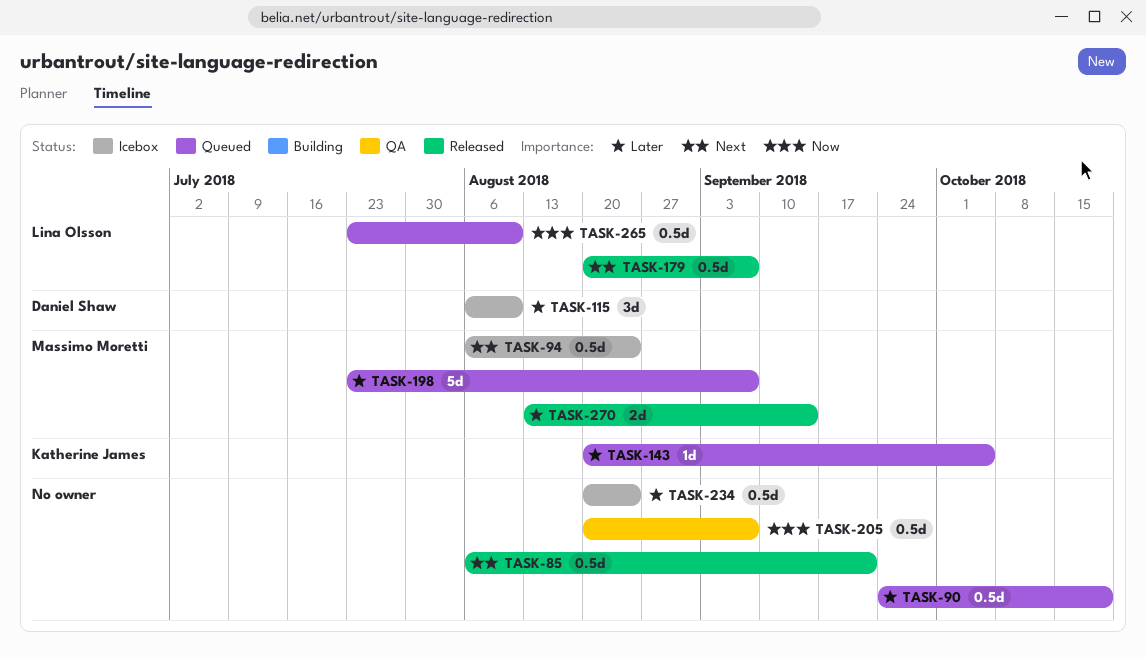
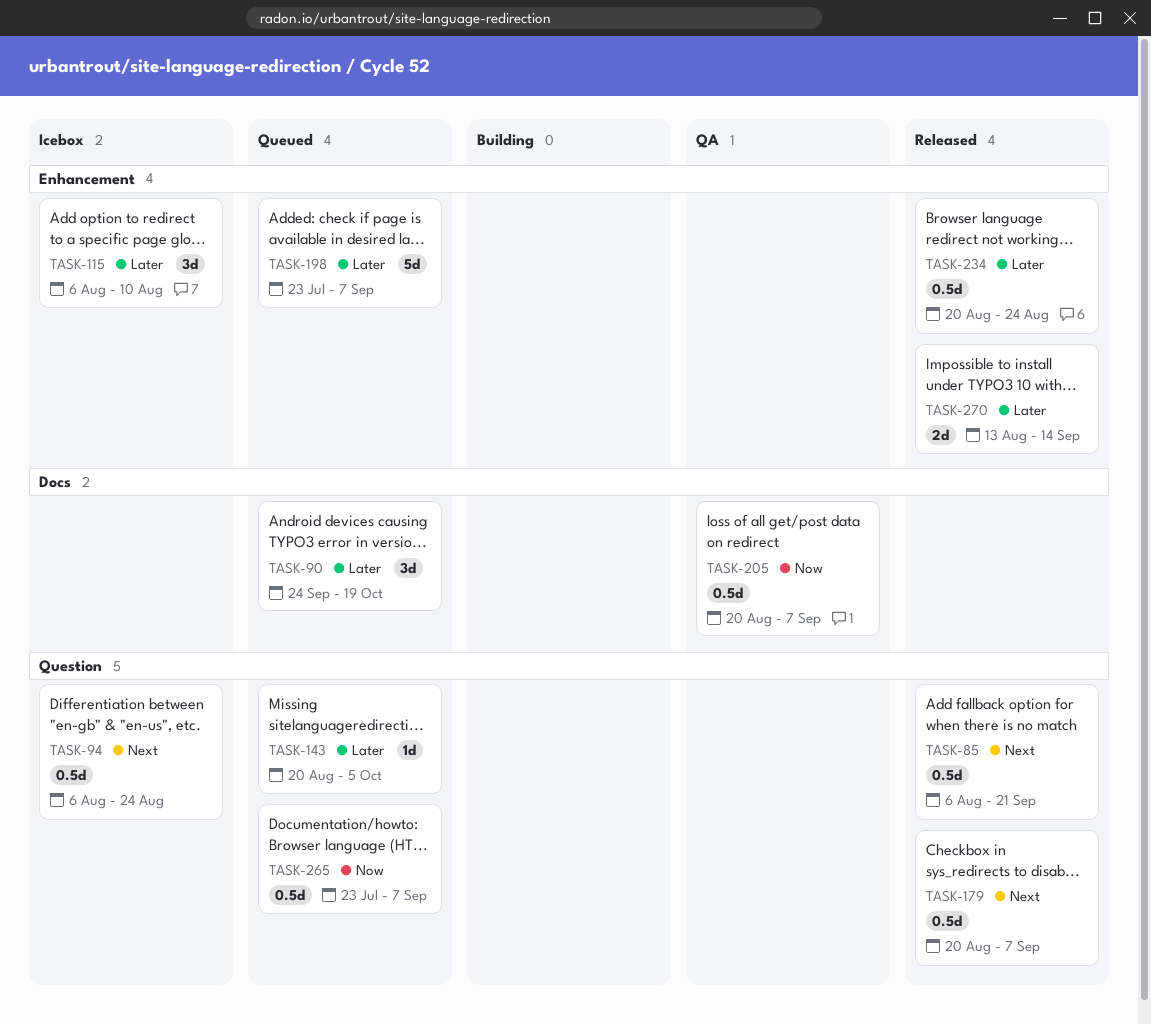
TASK-90, estimate: 0.5d -> 3d
TASK-234, status: Icebox -> Released
TASK-265, due: Aug 10 -> Sep 7

